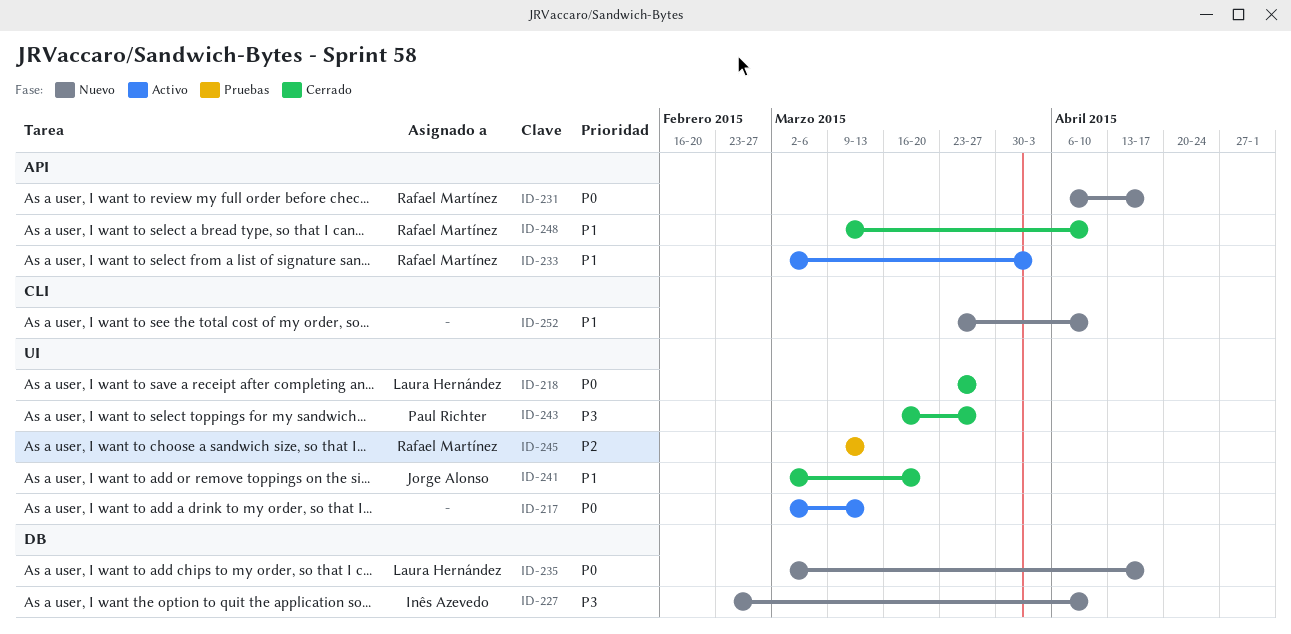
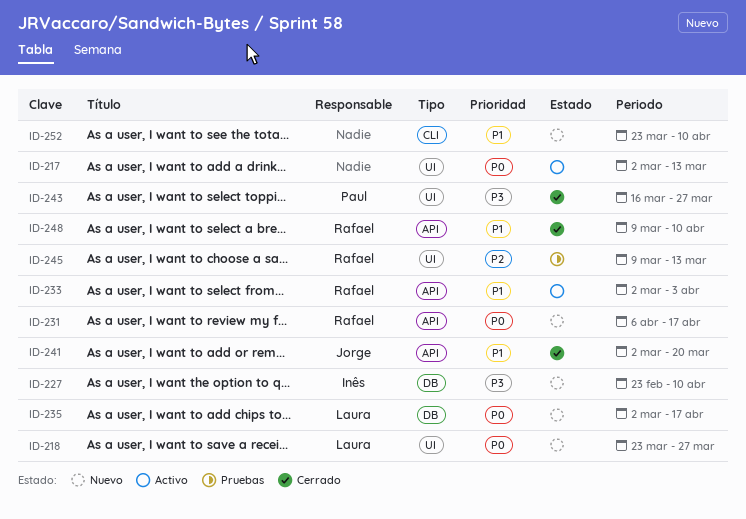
ID-218, status: Cerrado -> Nuevo
ID-241, label: UI -> API

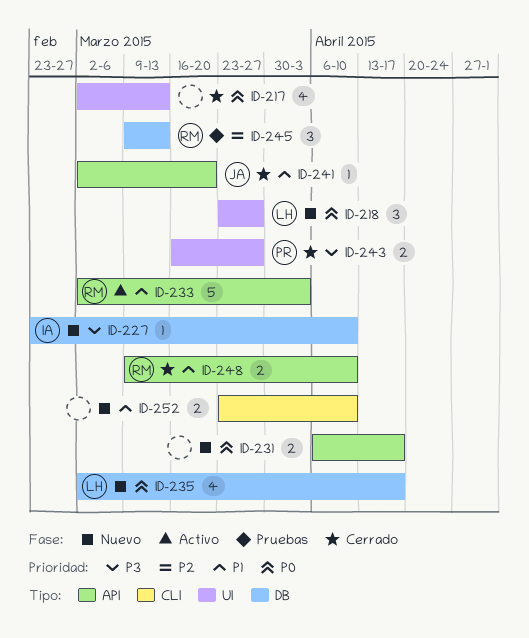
ID-217, status: Activo -> Cerrado
ID-231, owner: Rafael -> none
ID-245, label: UI -> DB

